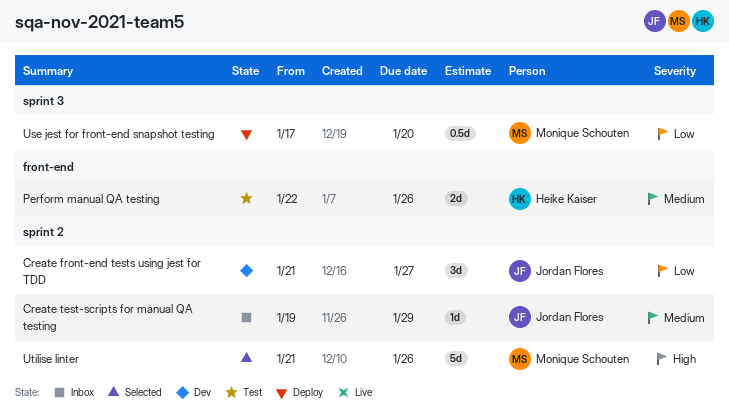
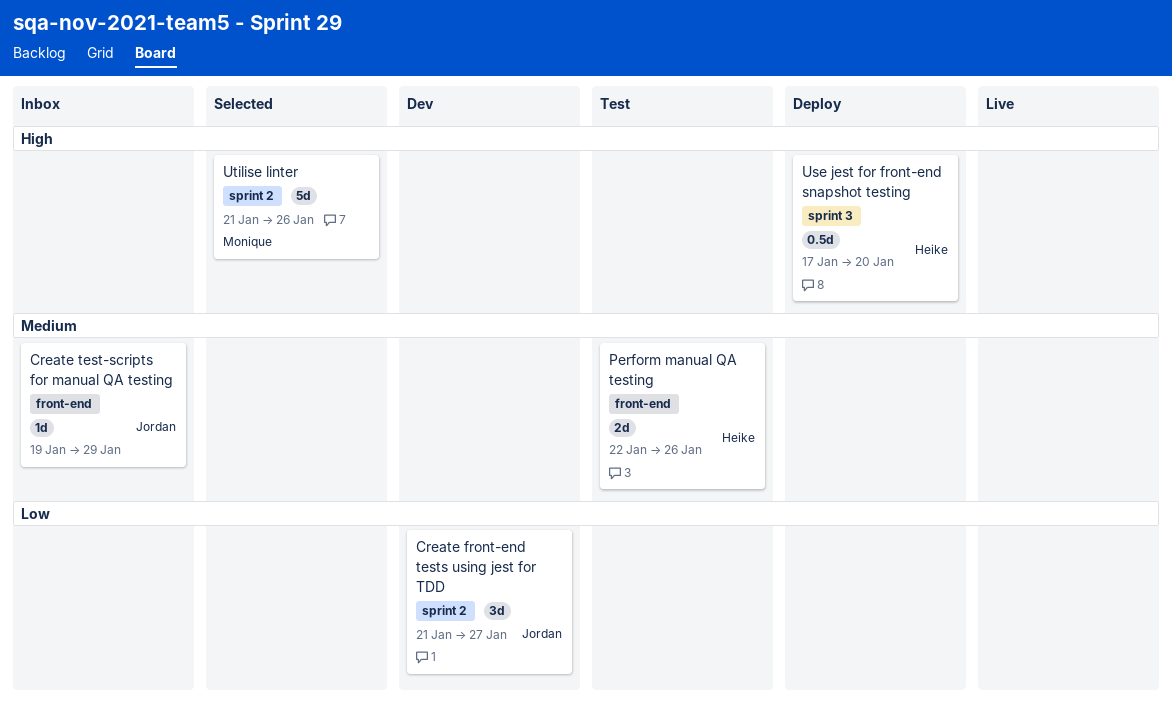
Create test-scripts for manual QA testing, label: sprint 2 -> front-end
Use jest for front-end snapshot testing, owner: Monique Schouten -> Heike Kaiser
Use jest for front-end snapshot testing, priority: Low -> High

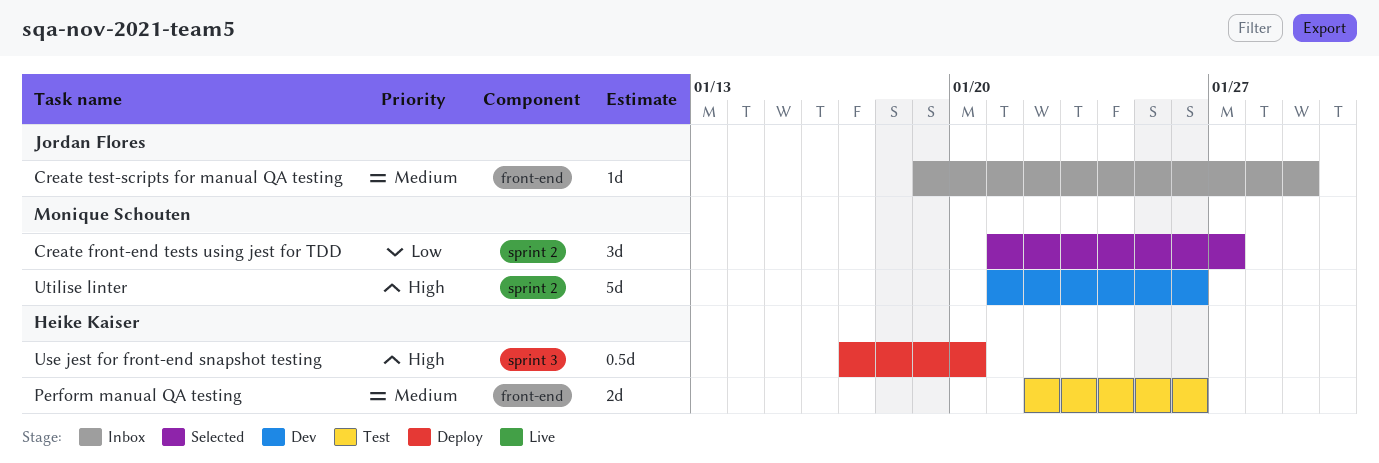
Create front-end tests using jest for TDD, status: Dev -> Selected
Create front-end tests using jest for TDD, owner: Jordan Flores -> Monique Schouten
Utilise linter, status: Selected -> Dev

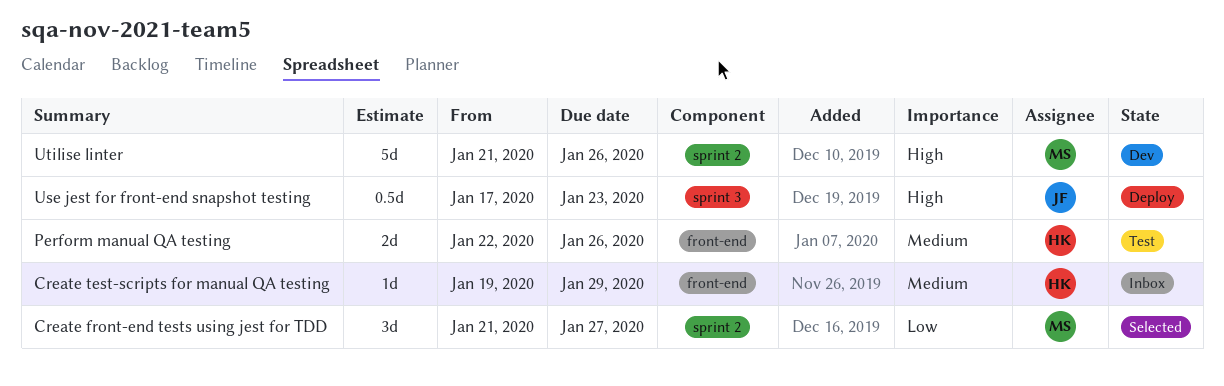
Create test-scripts for manual QA testing, owner: Jordan Flores -> Heike Kaiser
Use jest for front-end snapshot testing, owner: Heike Kaiser -> Jordan Flores
Use jest for front-end snapshot testing, due: Jan 20 -> Jan 23

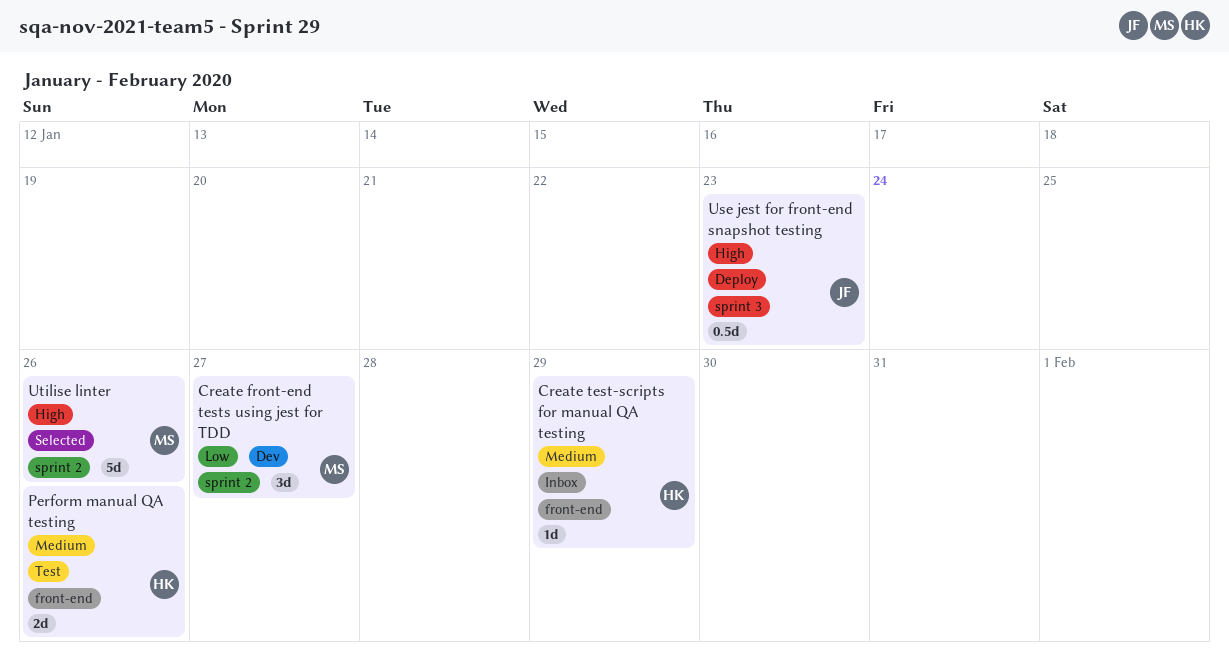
Create front-end tests using jest for TDD, status: Selected -> Dev
Utilise linter, status: Dev -> Selected

